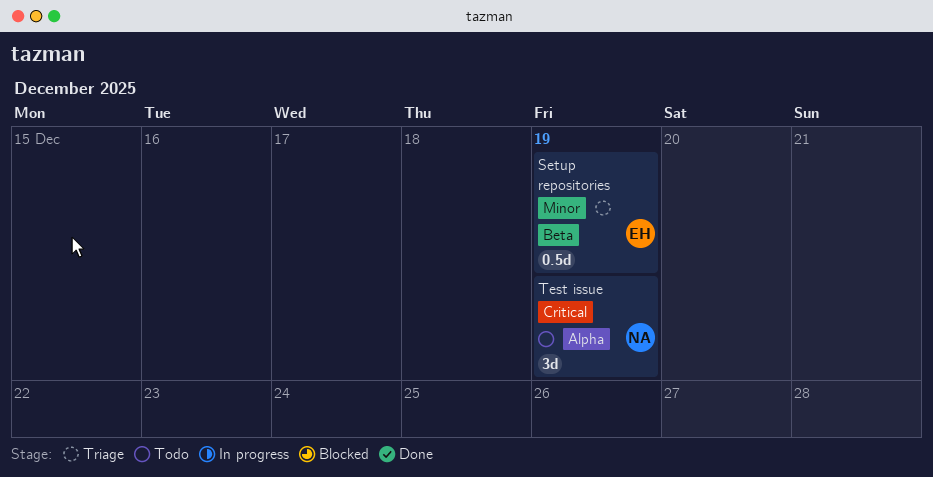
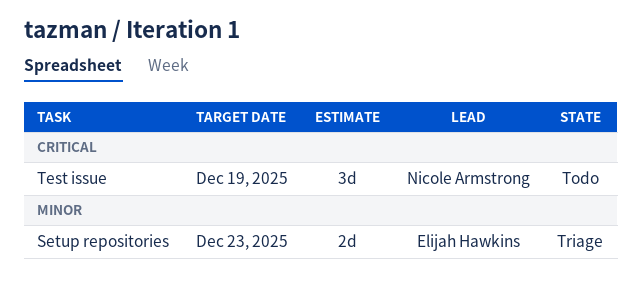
Setup repositories, estimate: 0.5d -> 2d
Setup repositories, due: Dec 19 -> Dec 23

